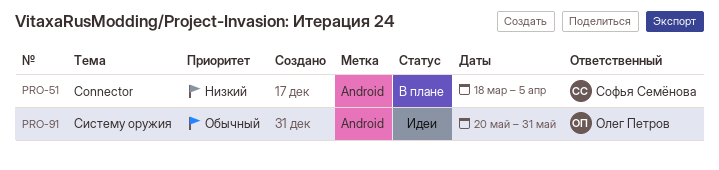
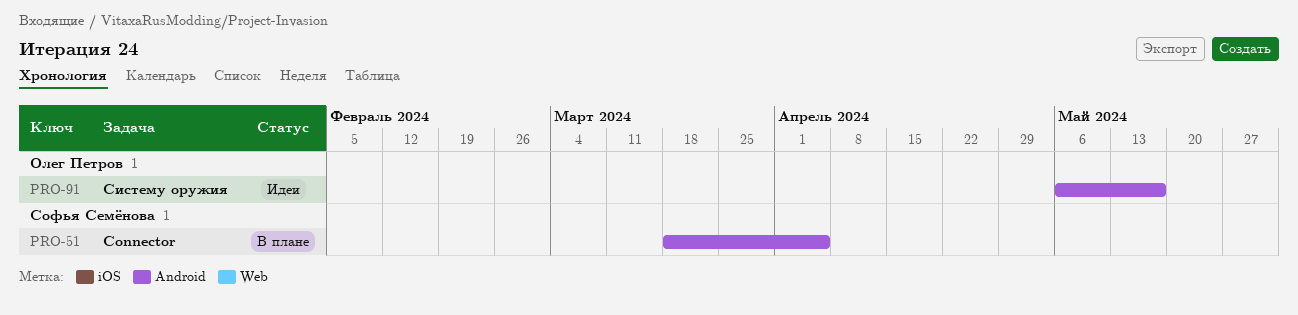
PRO-91, start: May 20 -> May 6
PRO-91, due: May 31 -> May 17

